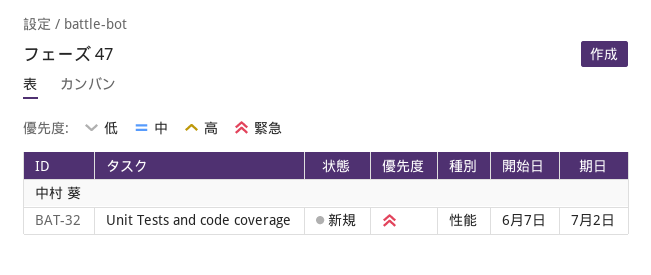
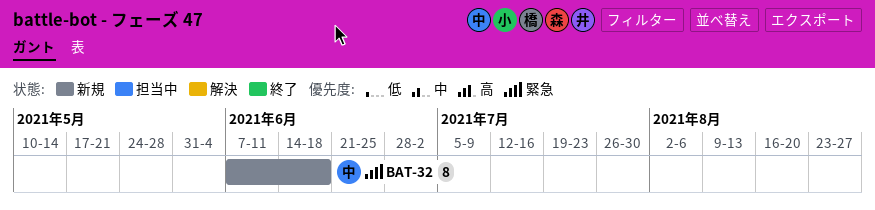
BAT-32, due: Jul 2 -> Jun 18

